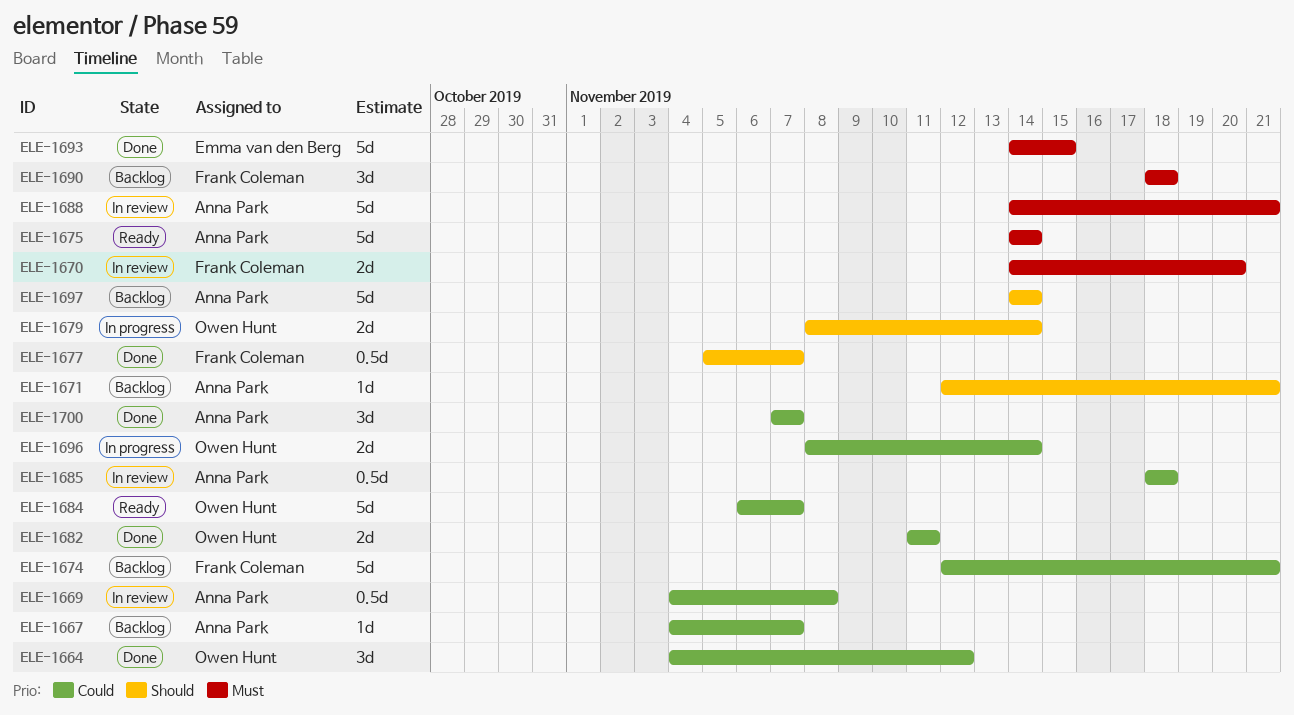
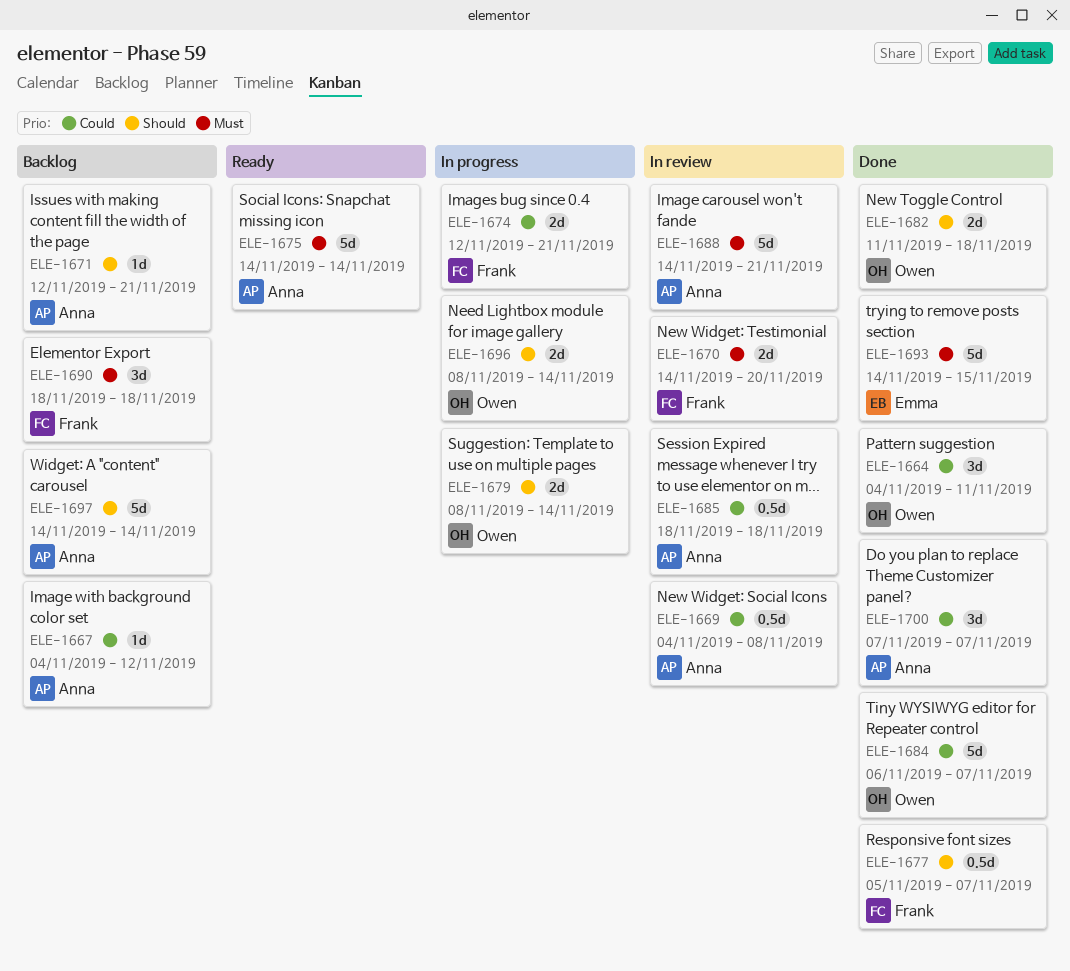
ELE-1664, due: Nov 12 -> Nov 11
ELE-1667, due: Nov 7 -> Nov 12
ELE-1674, status: Backlog -> In progress
ELE-1674, estimate: 5d -> 2d
ELE-1682, priority: Could -> Should
ELE-1682, due: Nov 11 -> Nov 18
ELE-1684, status: Ready -> Done
ELE-1696, priority: Could -> Should

